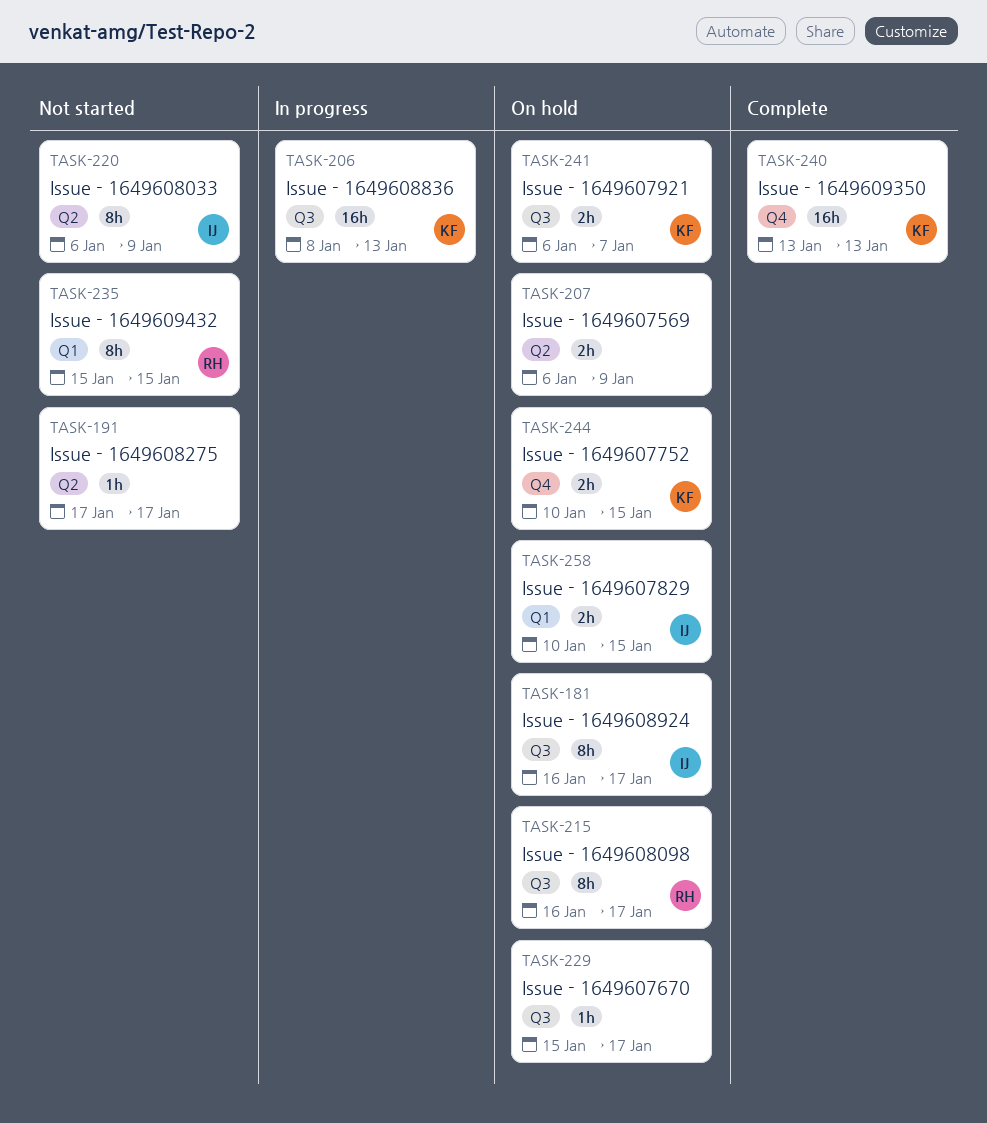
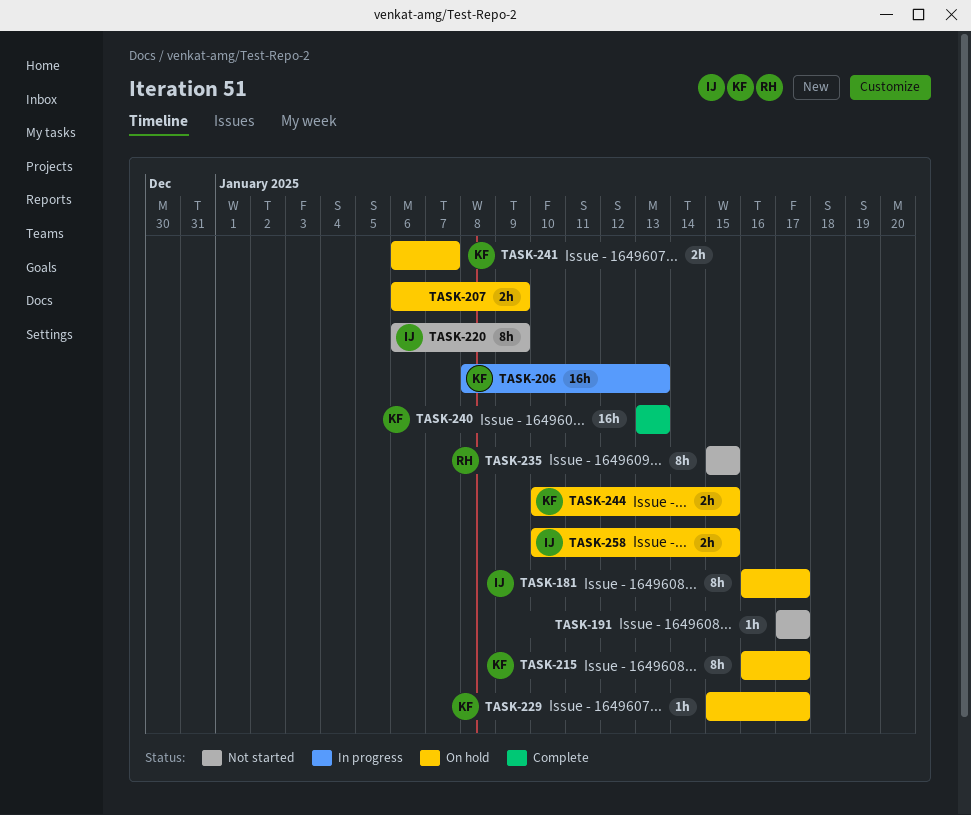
TASK-215, owner: RH -> KF
TASK-229, owner: none -> KF

